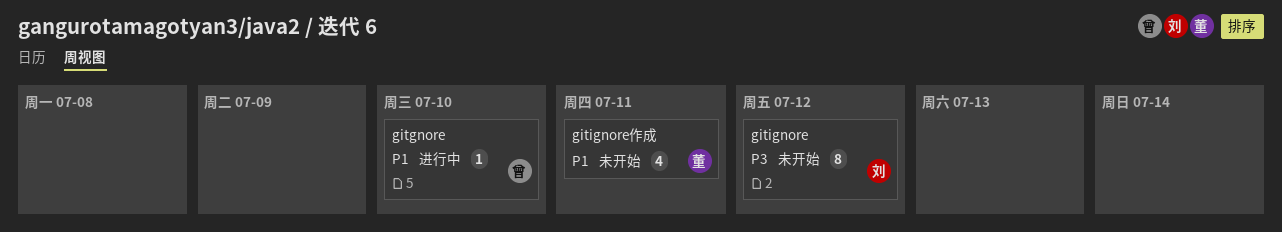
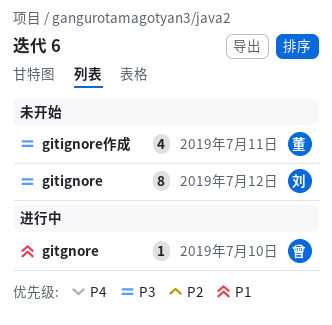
gitignore作成, priority: P1 -> P3

